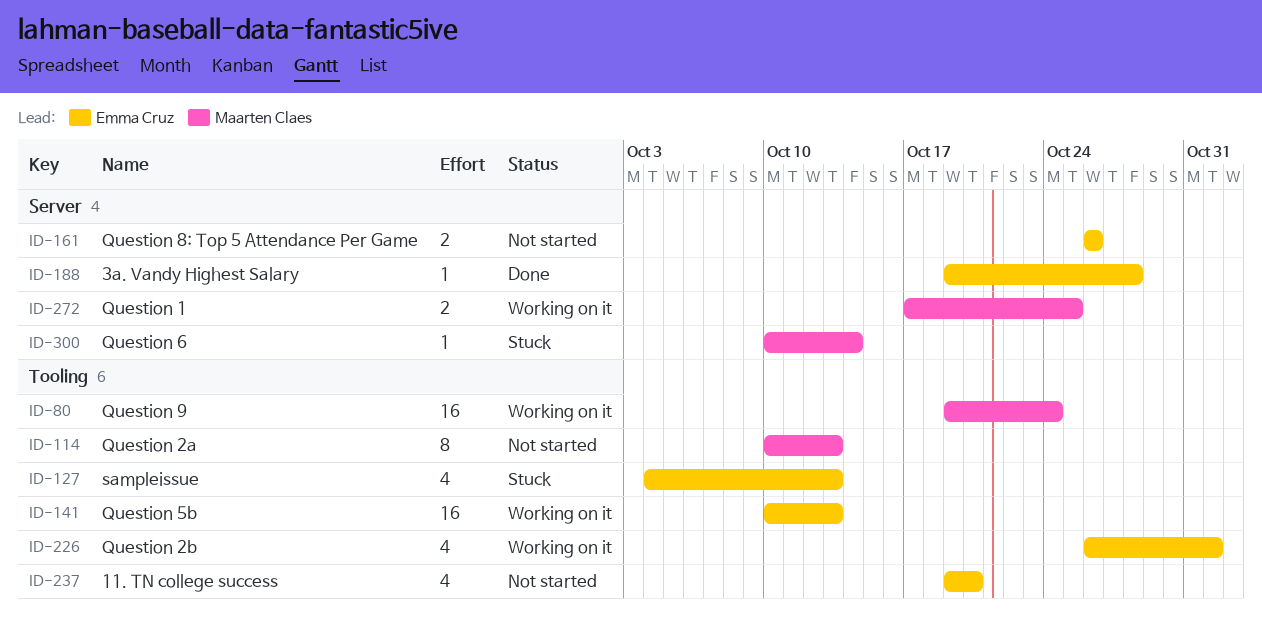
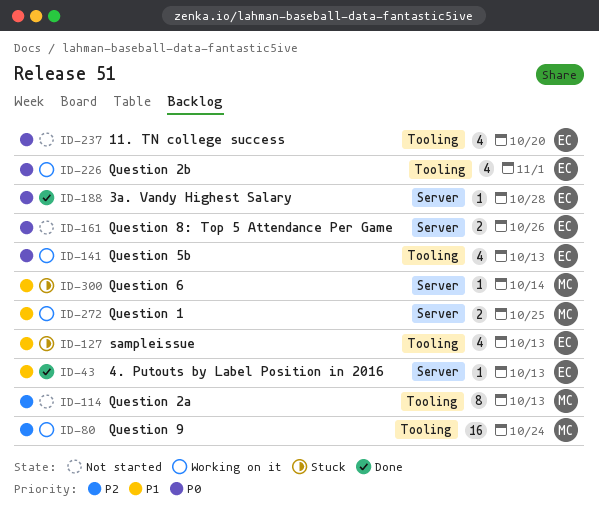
ID-43: none -> present
ID-141, estimate: 16 -> 4

